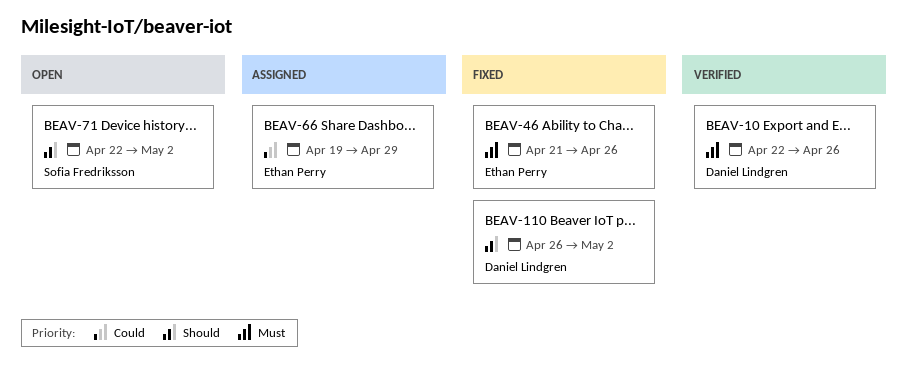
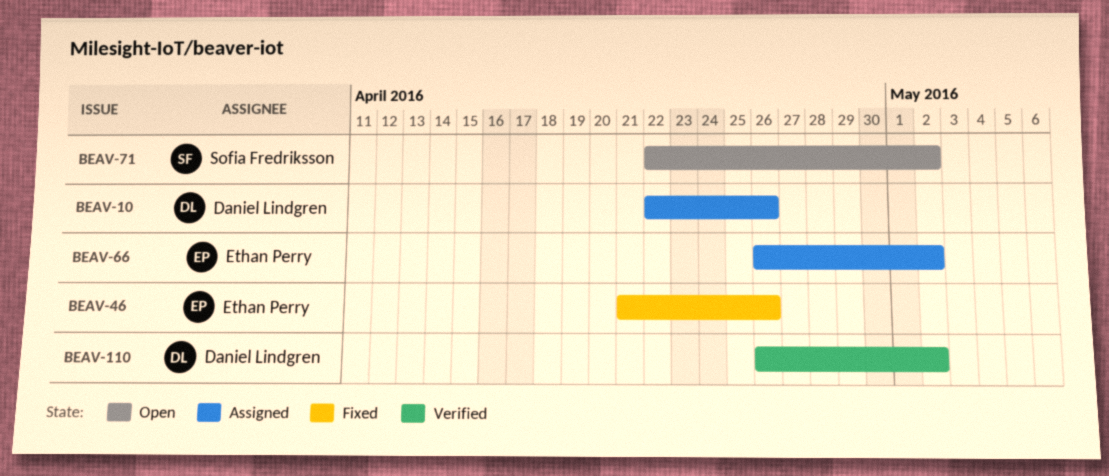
BEAV-10, status: Verified -> Assigned
BEAV-66, start: Apr 19 -> Apr 26
BEAV-66, due: Apr 29 -> May 2
BEAV-110, status: Fixed -> Verified

